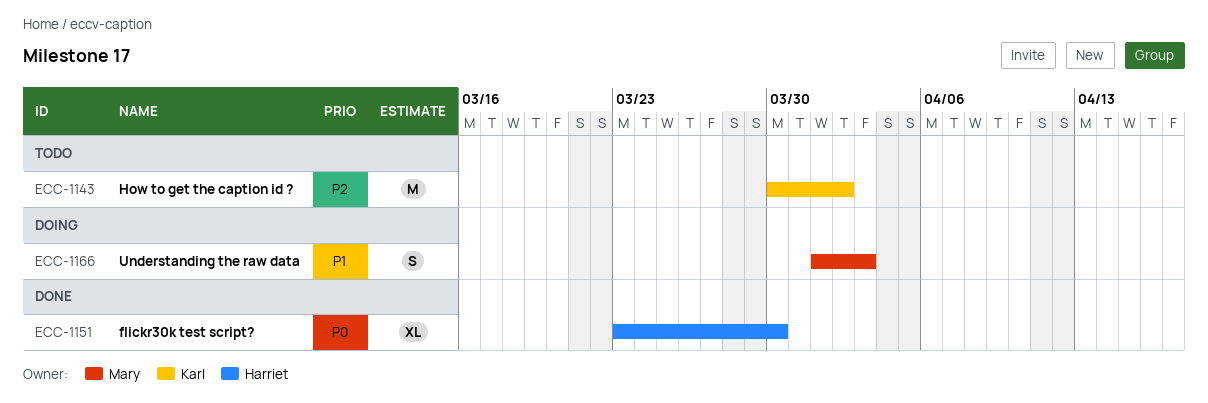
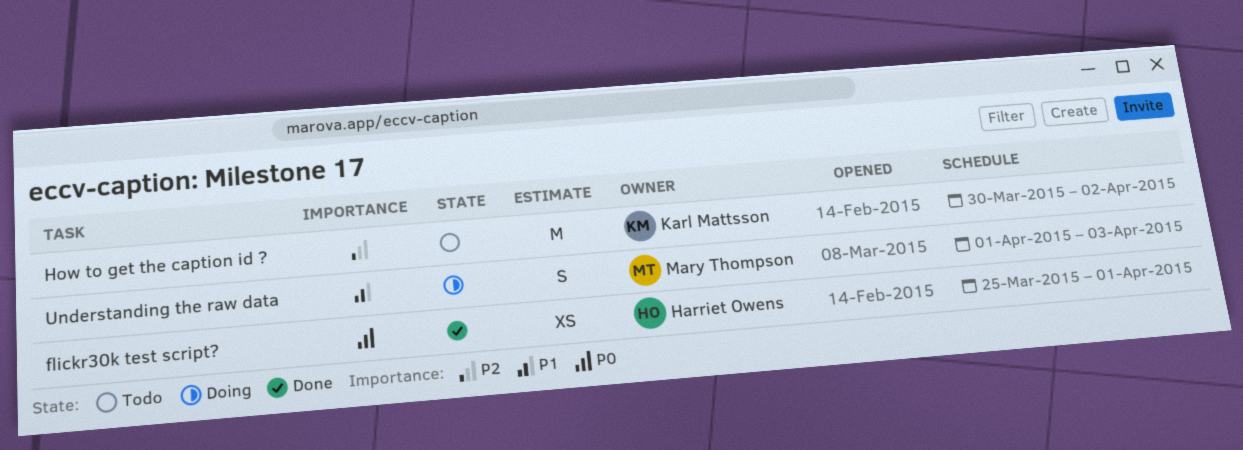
flickr30k test script?, estimate: XL -> XS
flickr30k test script?, start: Mar 23 -> Mar 25
flickr30k test script?, due: Mar 30 -> Apr 1

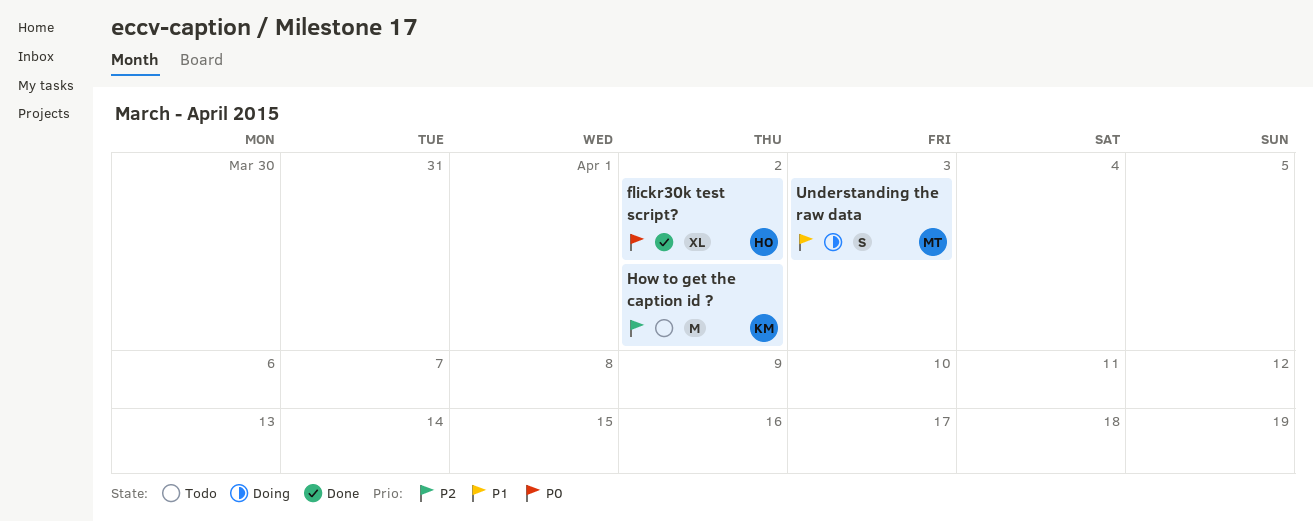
flickr30k test script?, estimate: XS -> XL
flickr30k test script?, due: Apr 1 -> Apr 2

